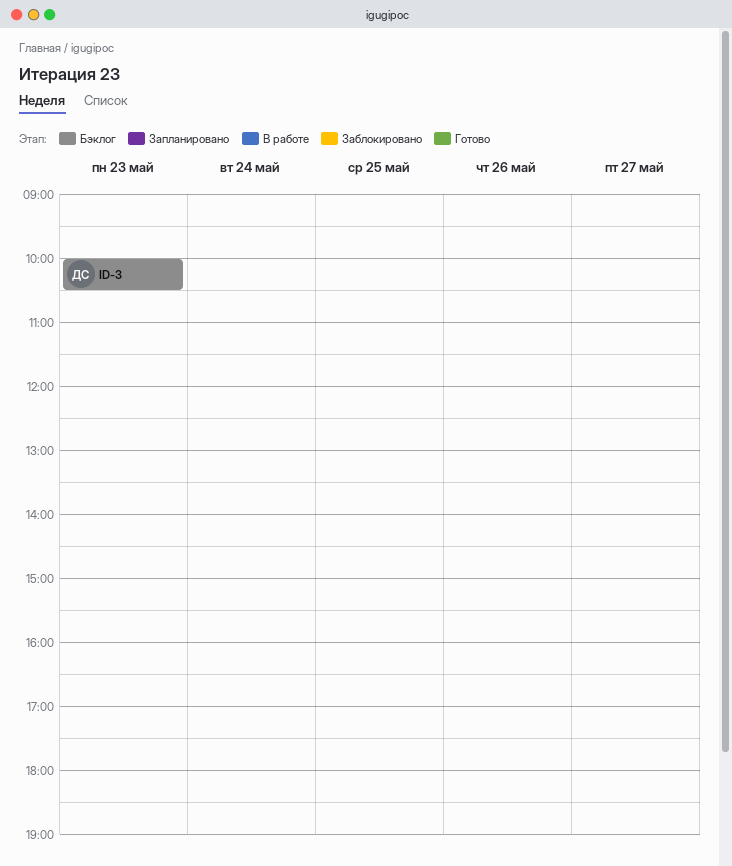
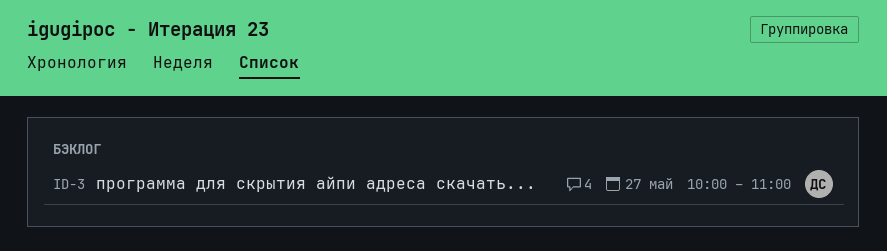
ID-3, day: May 23 -> May 27
ID-3, ends: 10:30 -> 11:00

